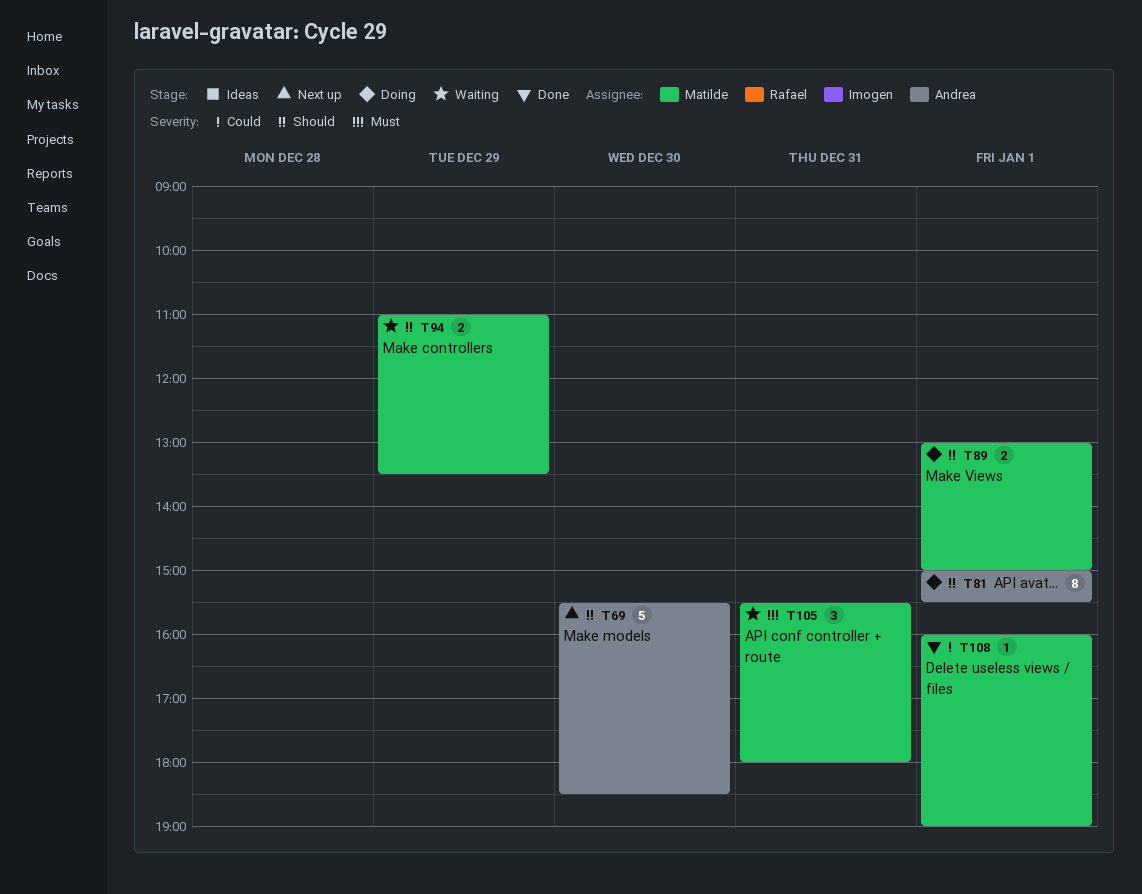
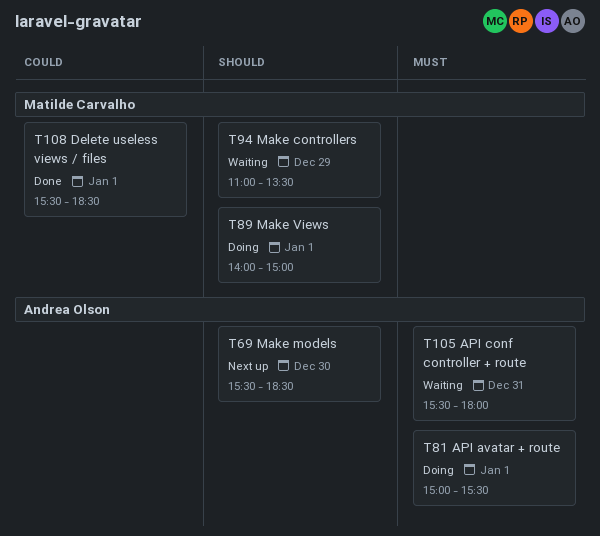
T81, priority: Should -> Must
T89, begins: 13:00 -> 14:00
T105, owner: Matilde Carvalho -> Andrea Olson
T108, begins: 16:00 -> 15:30
T108, ends: 19:00 -> 18:30

